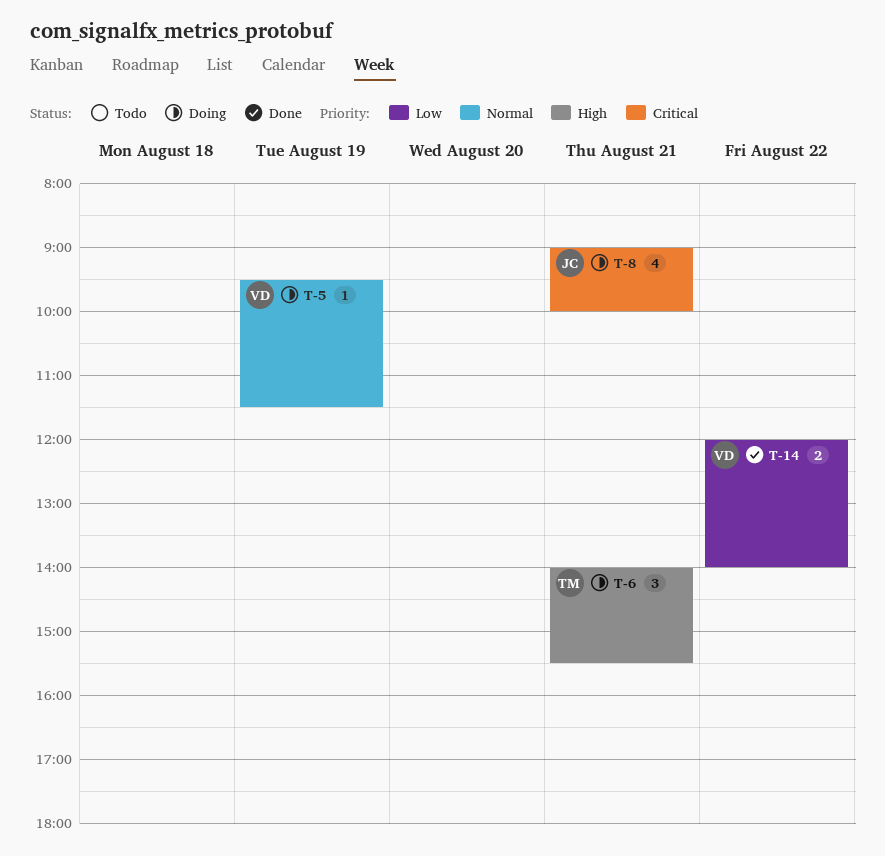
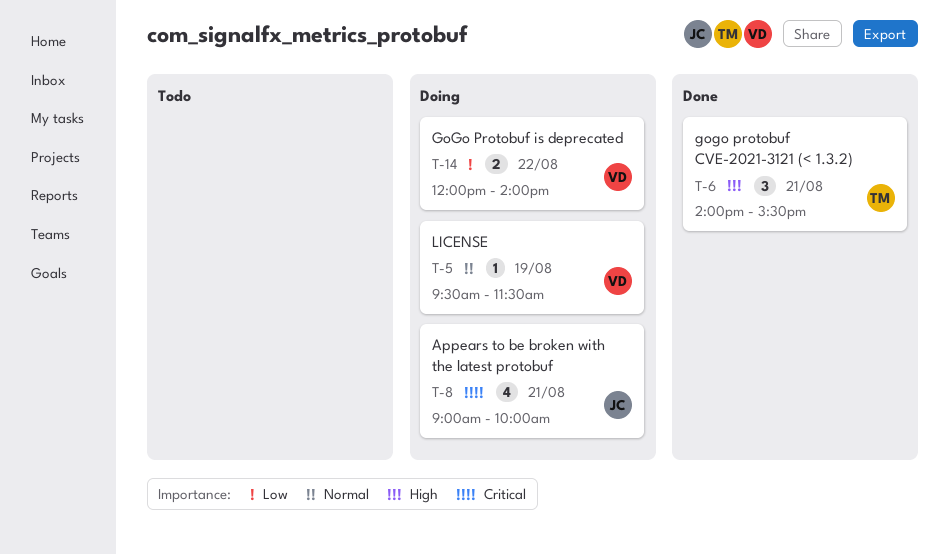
T-6, status: Doing -> Done
T-14, status: Done -> Doing

